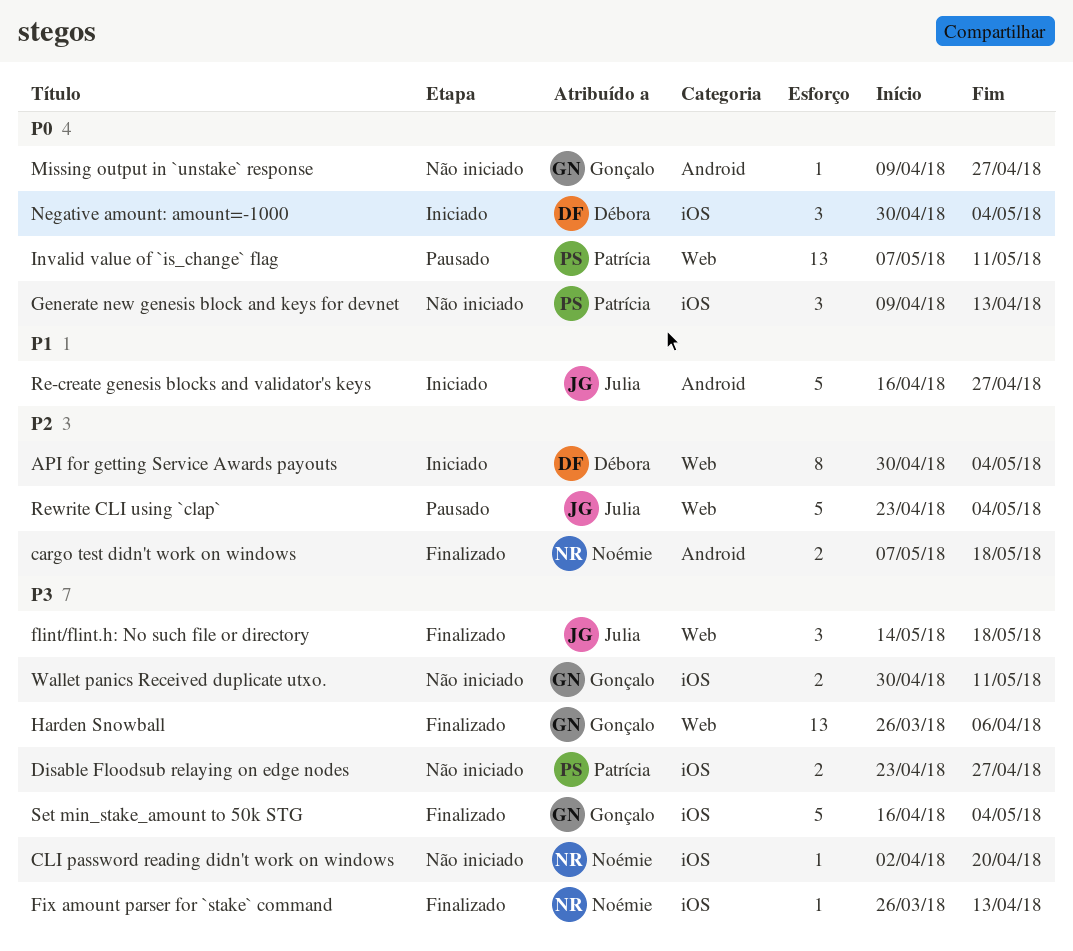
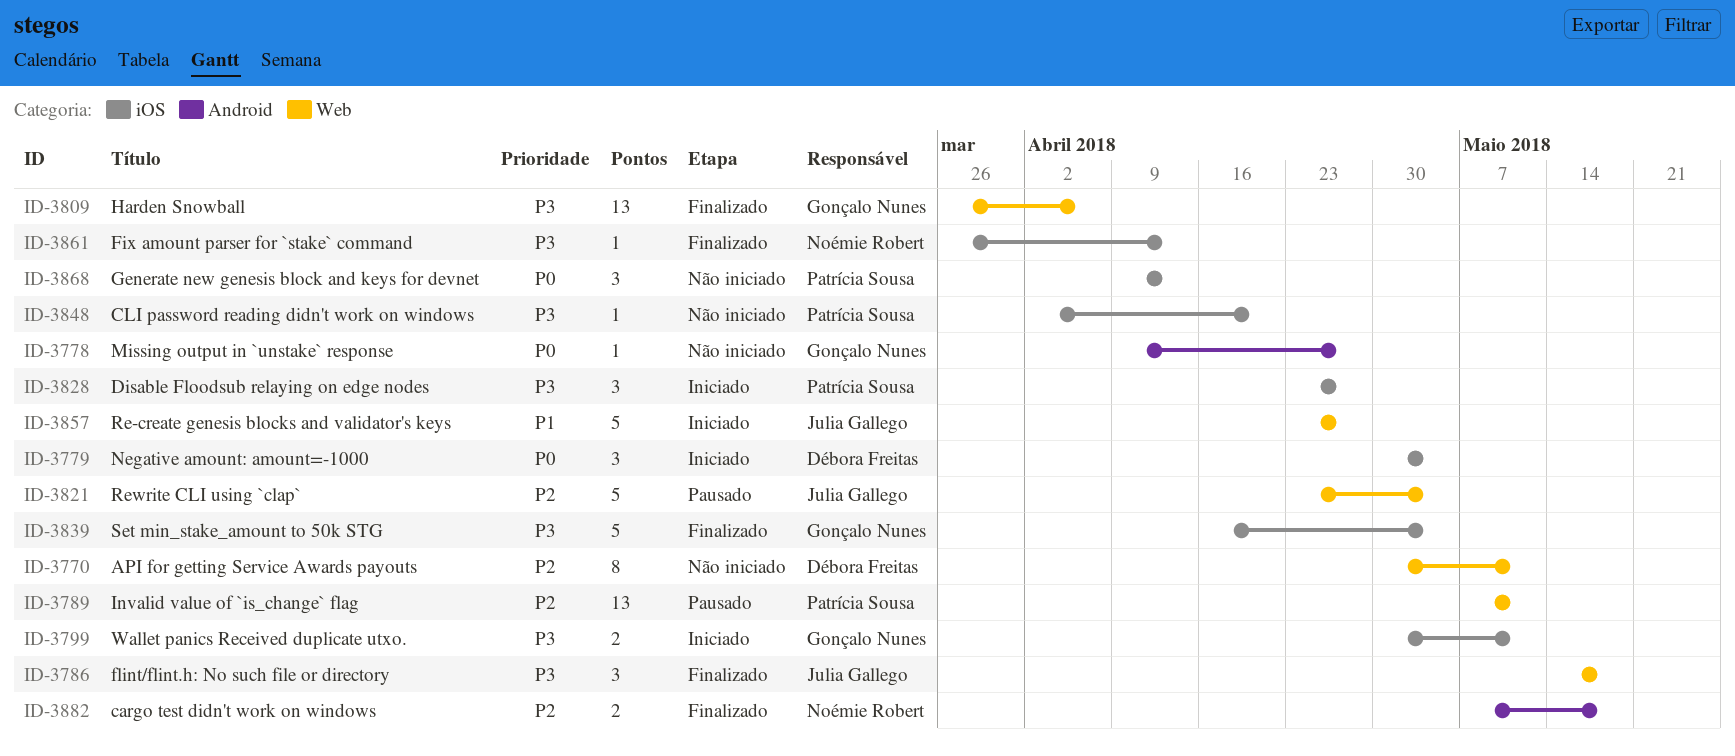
API for getting Service Awards payouts, status: Iniciado -> Não iniciado
API for getting Service Awards payouts, due: May 4 -> May 11
CLI password reading didn't work on windows, owner: Noémie Robert -> Patrícia Sousa
Disable Floodsub relaying on edge nodes, status: Não iniciado -> Iniciado
Disable Floodsub relaying on edge nodes, estimate: 2 -> 3
Invalid value of `is_change` flag, priority: P0 -> P2
Re-create genesis blocks and validator's keys, label: Android -> Web
Re-create genesis blocks and validator's keys, start: Apr 16 -> Apr 23
Wallet panics Received duplicate utxo., status: Não iniciado -> Iniciado

